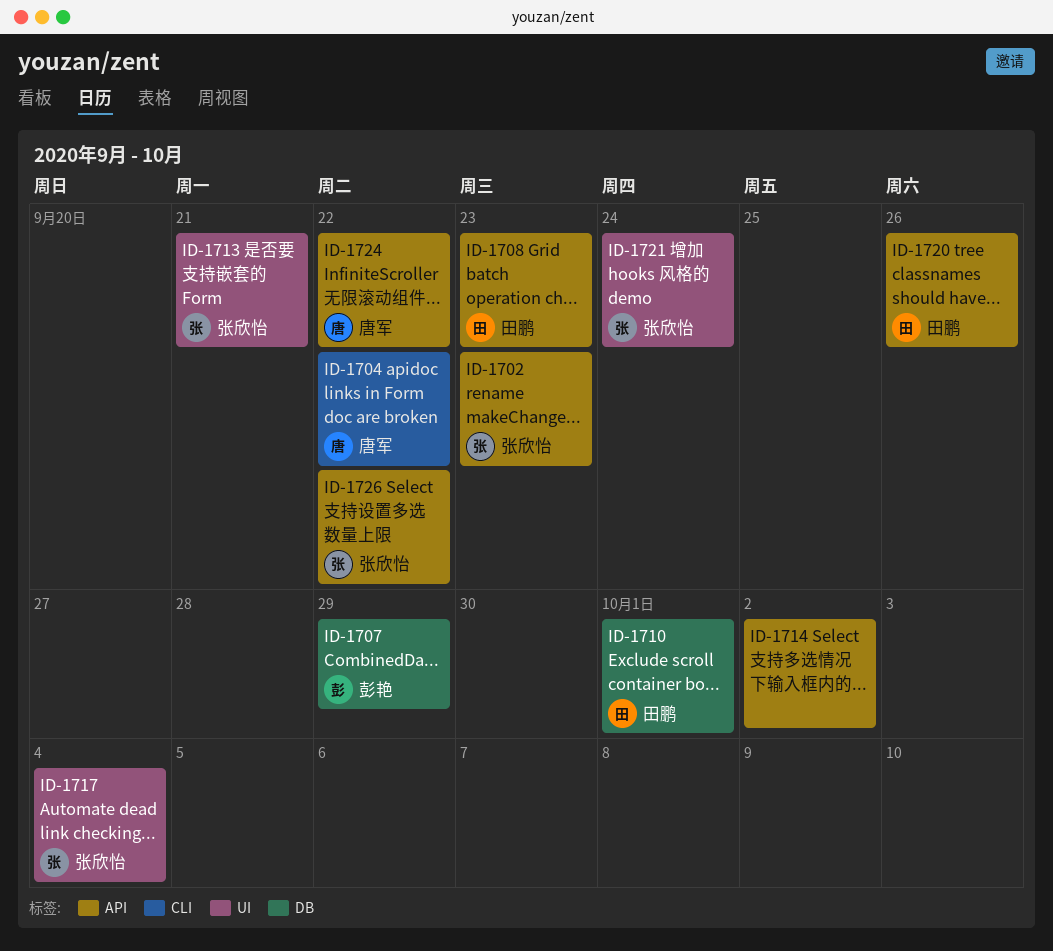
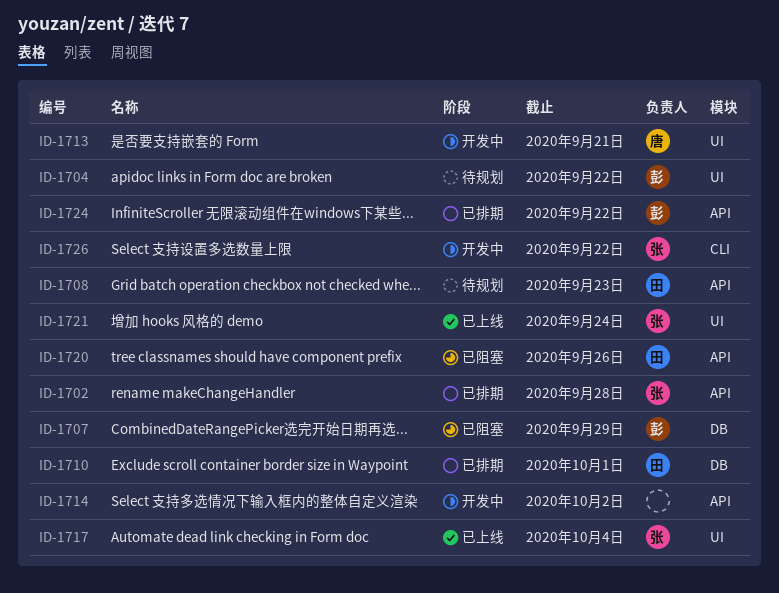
ID-1702, due: Sep 23 -> Sep 28
ID-1704, owner: 唐军 -> 彭艳
ID-1704, label: CLI -> UI
ID-1713, owner: 张欣怡 -> 唐军
ID-1724, owner: 唐军 -> 彭艳
ID-1726, label: API -> CLI

